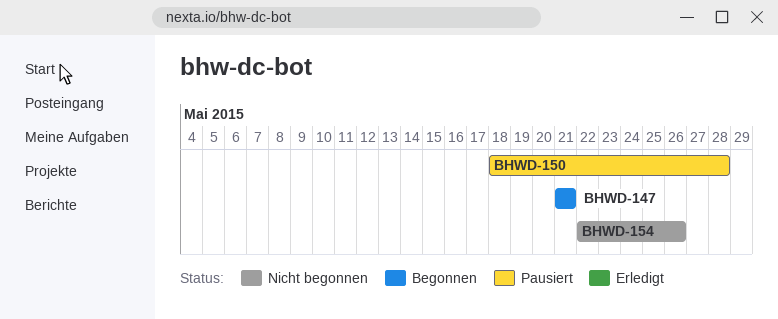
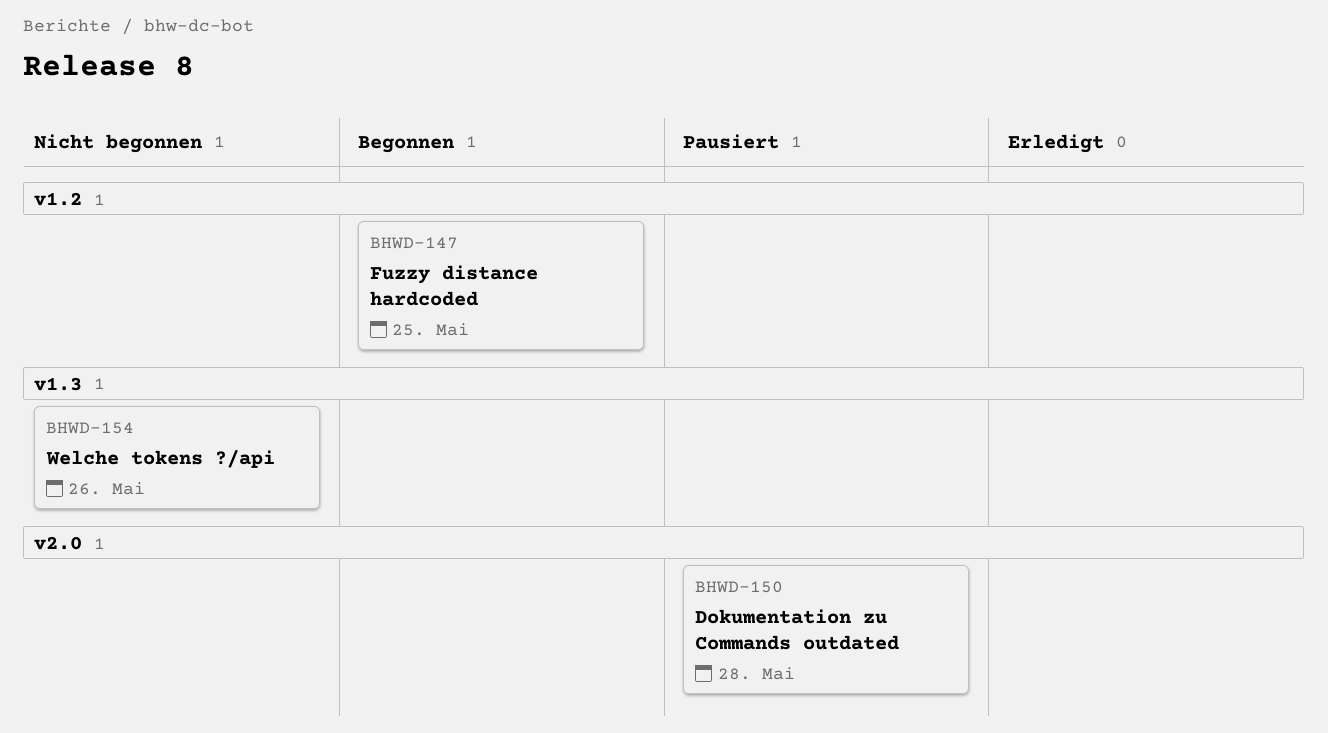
BHWD-147, due: May 21 -> May 25

